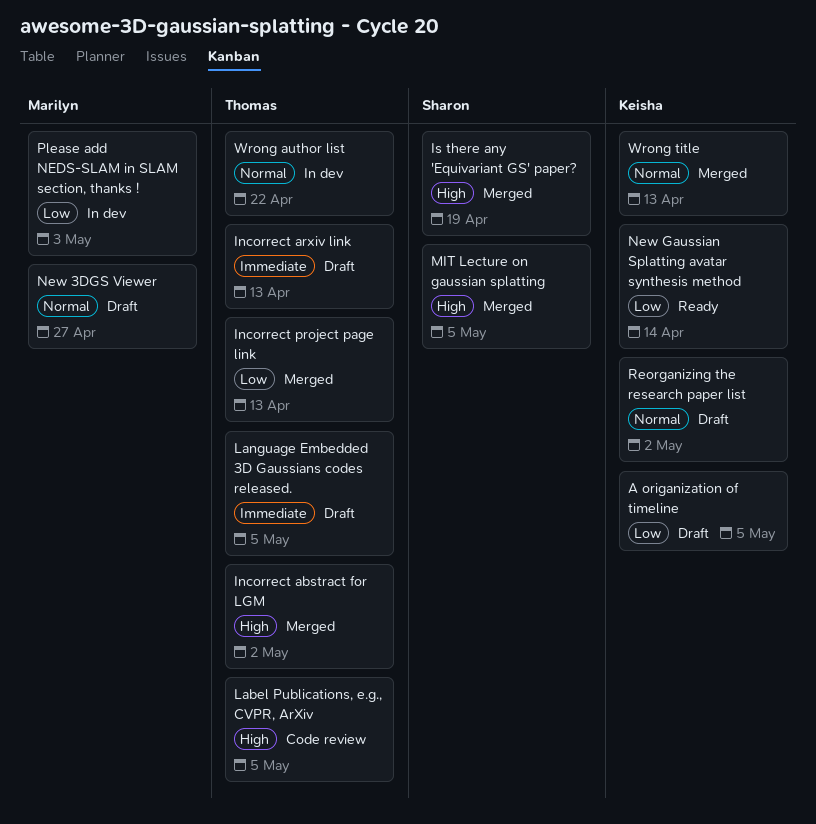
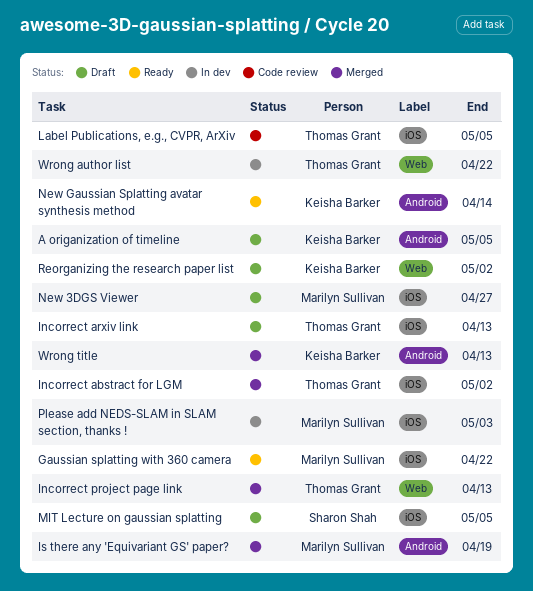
Gaussian splatting with 360 camera: none -> present
Is there any 'Equivariant GS' paper?, owner: Sharon Shah -> Marilyn Sullivan
Language Embedded 3D Gaussians codes released.: present -> none
MIT Lecture on gaussian splatting, status: Merged -> Draft

